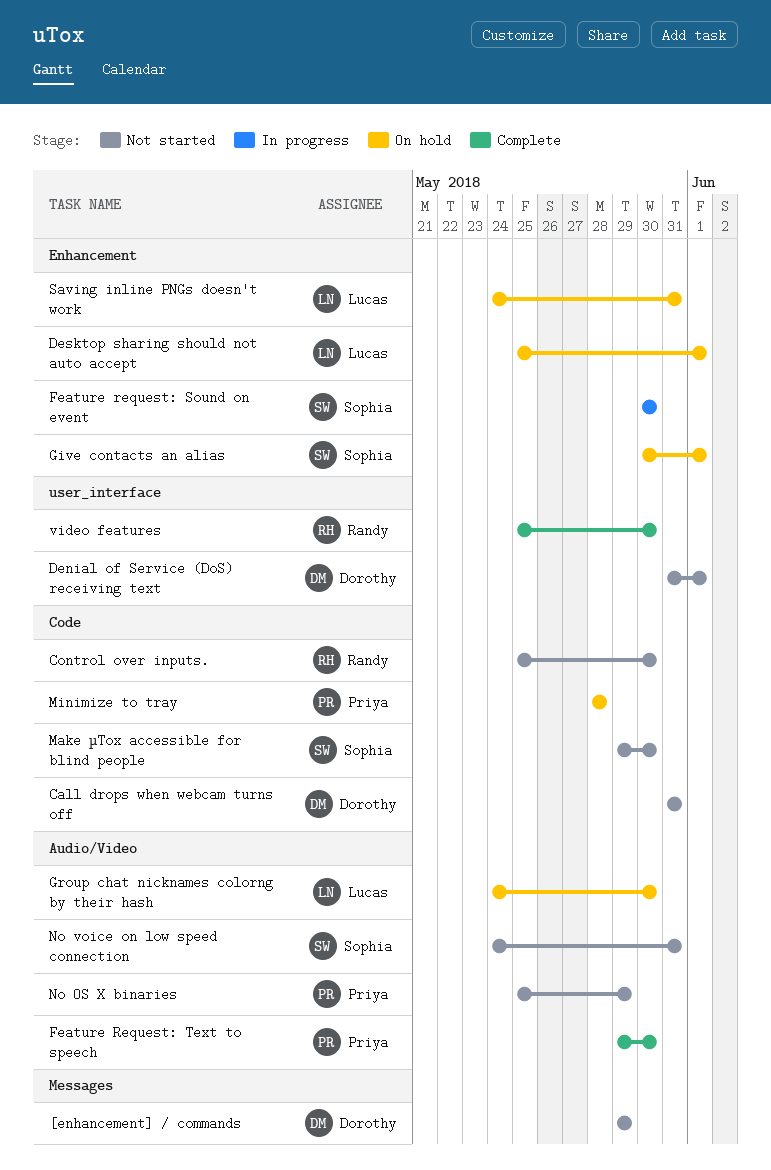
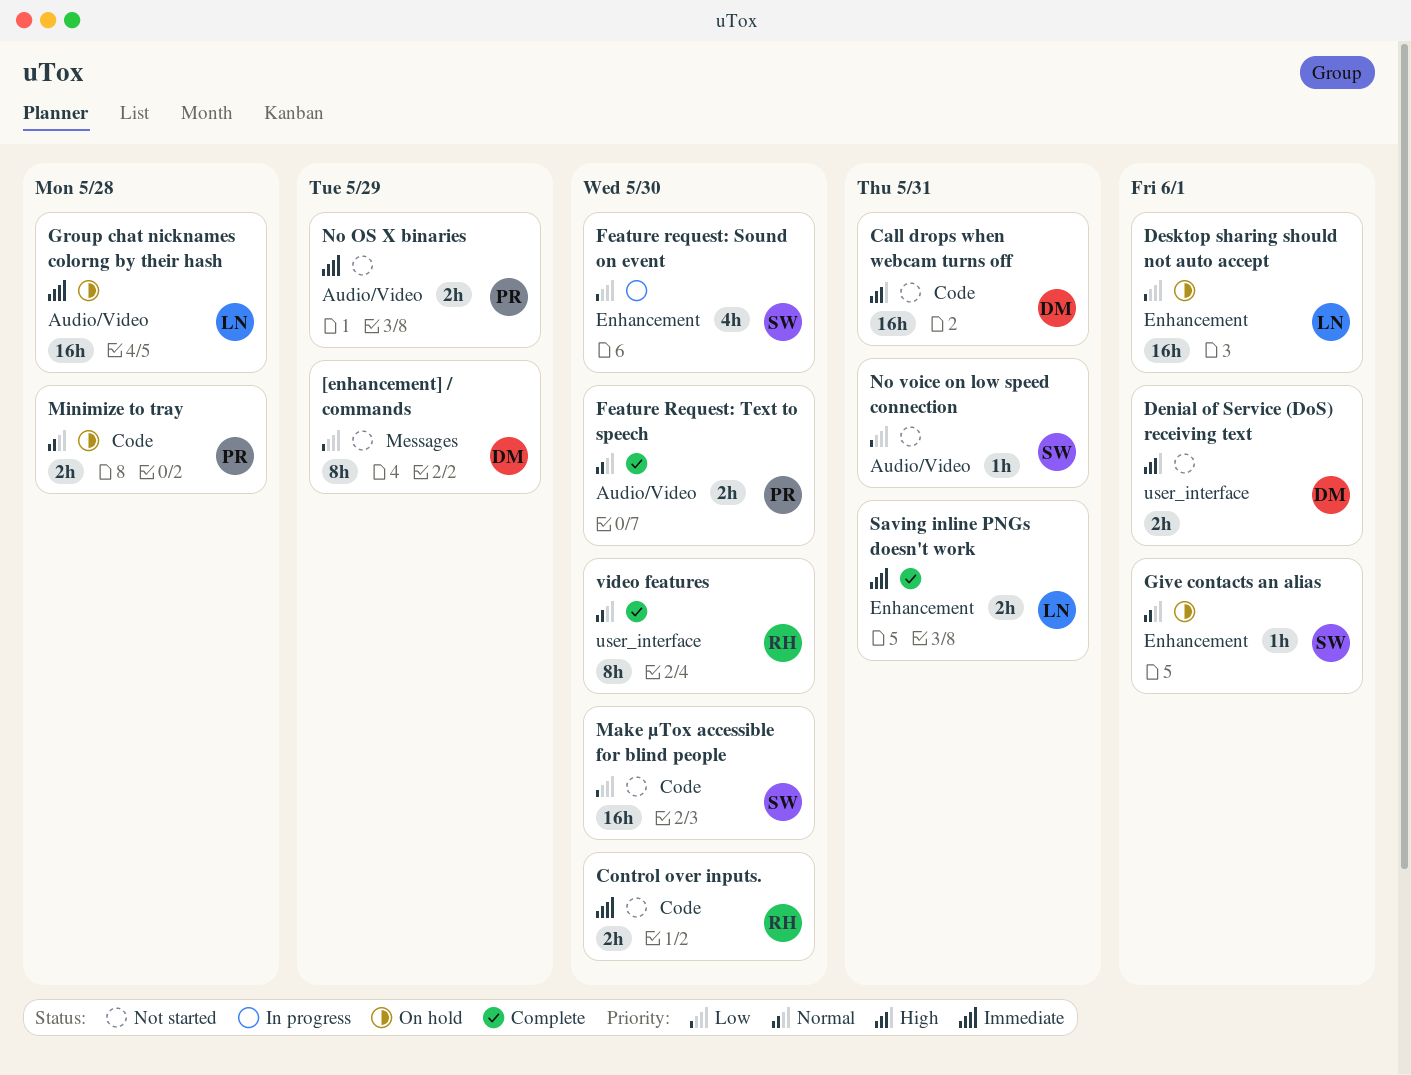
Group chat nicknames colorng by their hash, due: May 30 -> May 28
Saving inline PNGs doesn't work, status: On hold -> Complete

